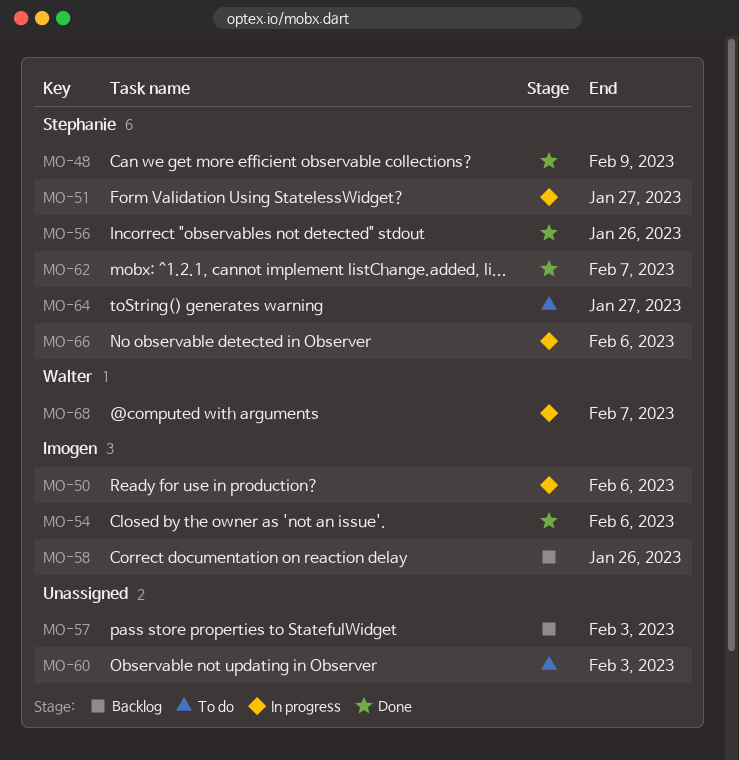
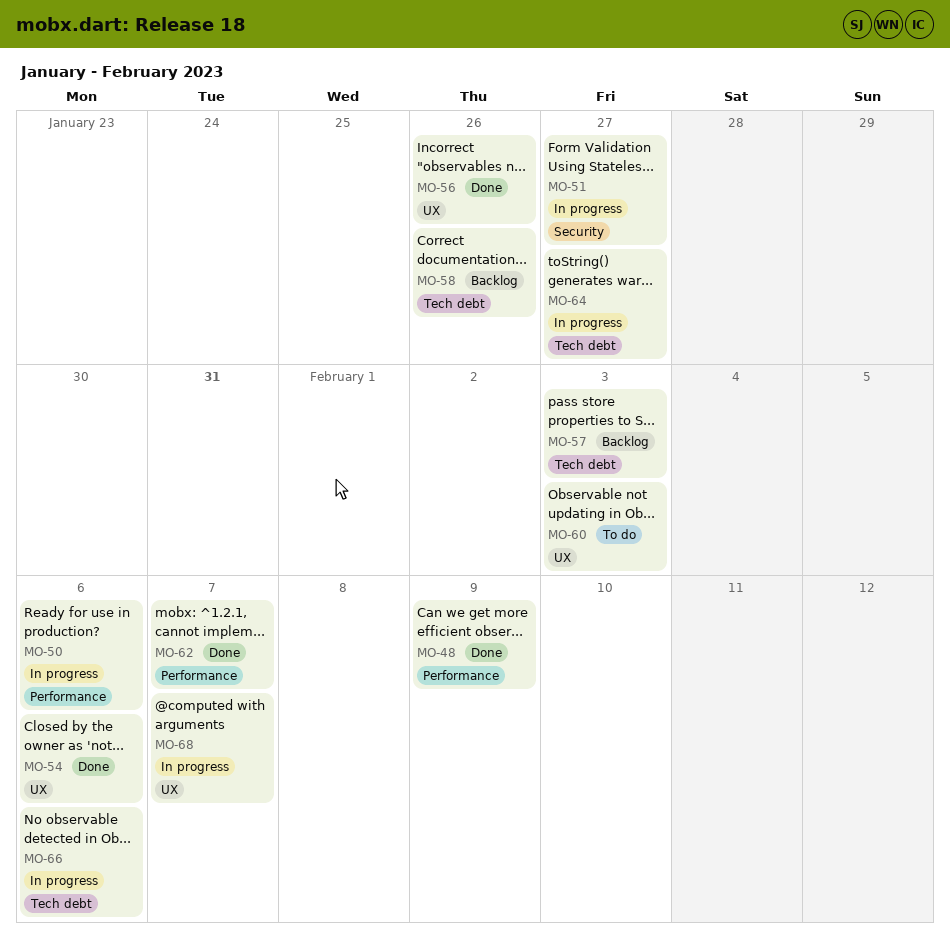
MO-64, status: To do -> In progress

